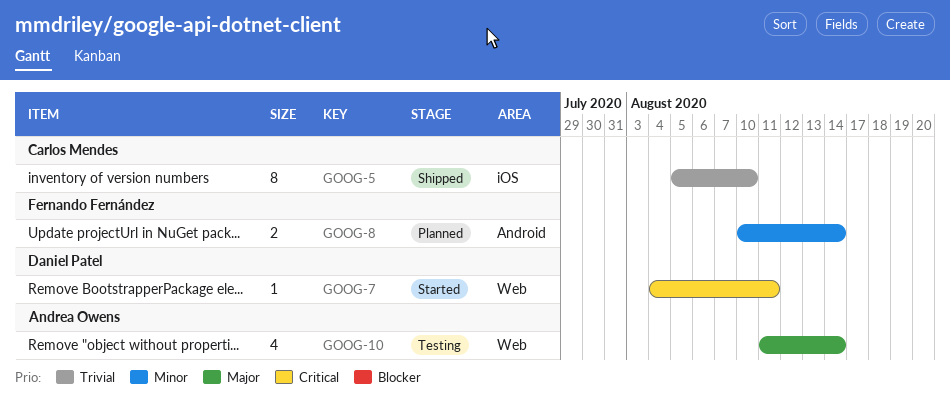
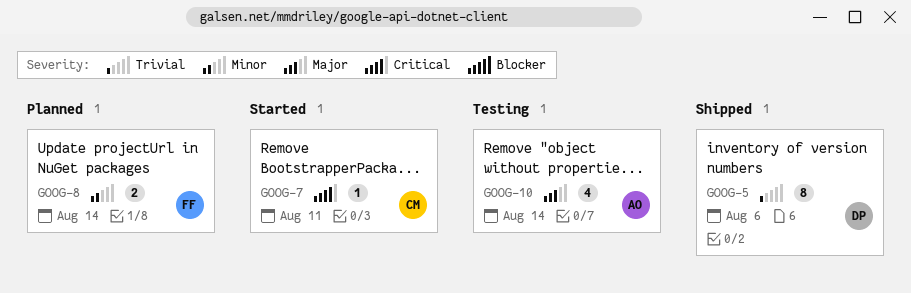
GOOG-5, owner: Carlos Mendes -> Daniel Patel
GOOG-5, due: Aug 10 -> Aug 6
GOOG-7, owner: Daniel Patel -> Carlos Mendes

